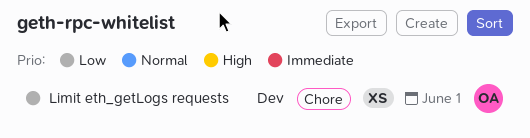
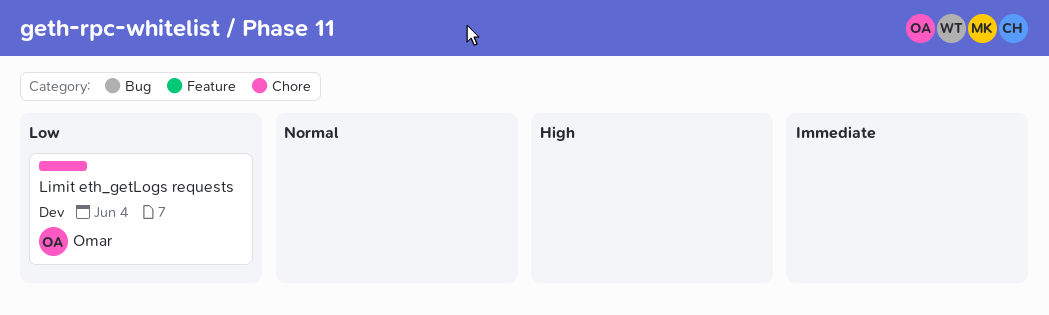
Limit eth_getLogs requests, due: Jun 1 -> Jun 4

